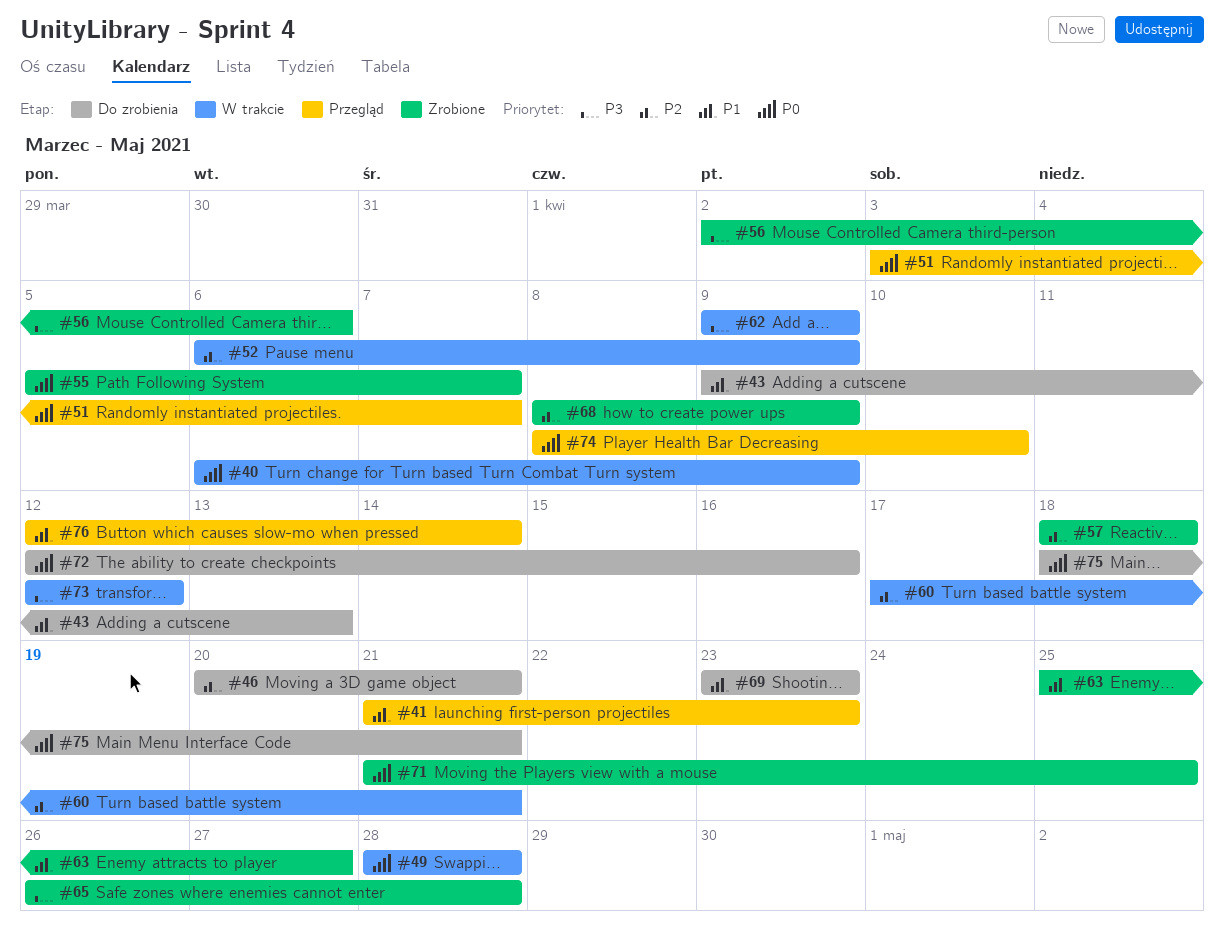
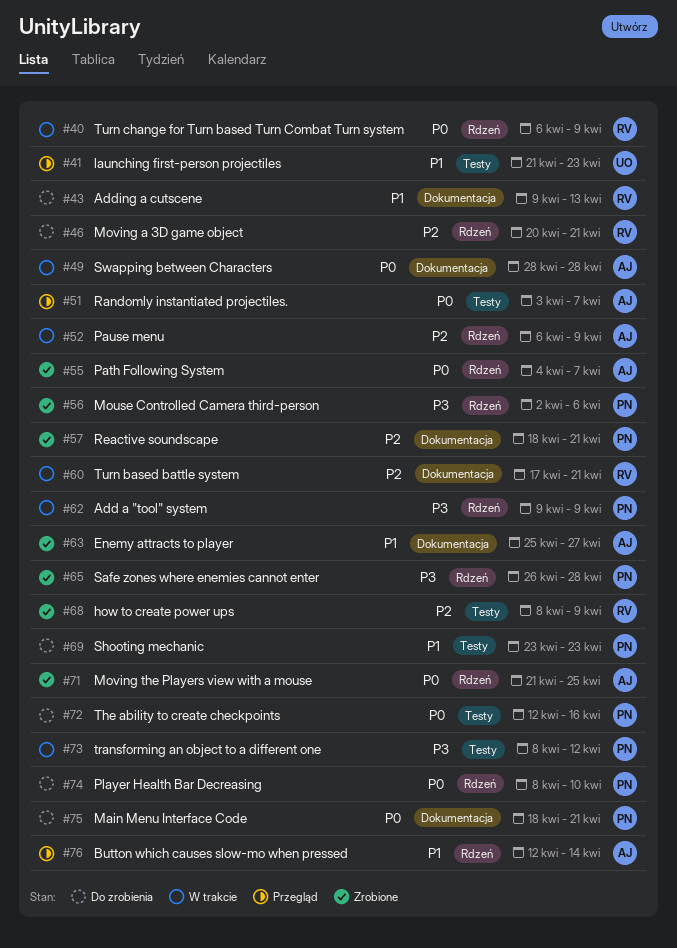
#55, start: Apr 5 -> Apr 4
#57, due: Apr 18 -> Apr 21
#73, start: Apr 12 -> Apr 8
#74, status: Przegląd -> Do zrobienia

